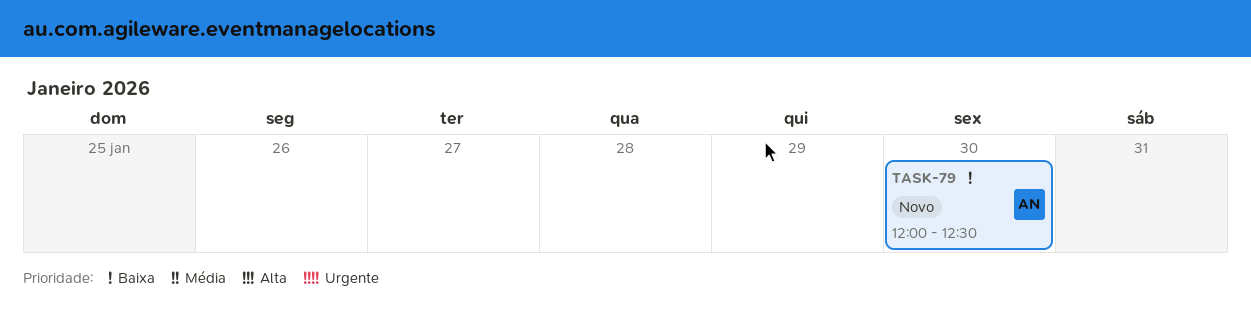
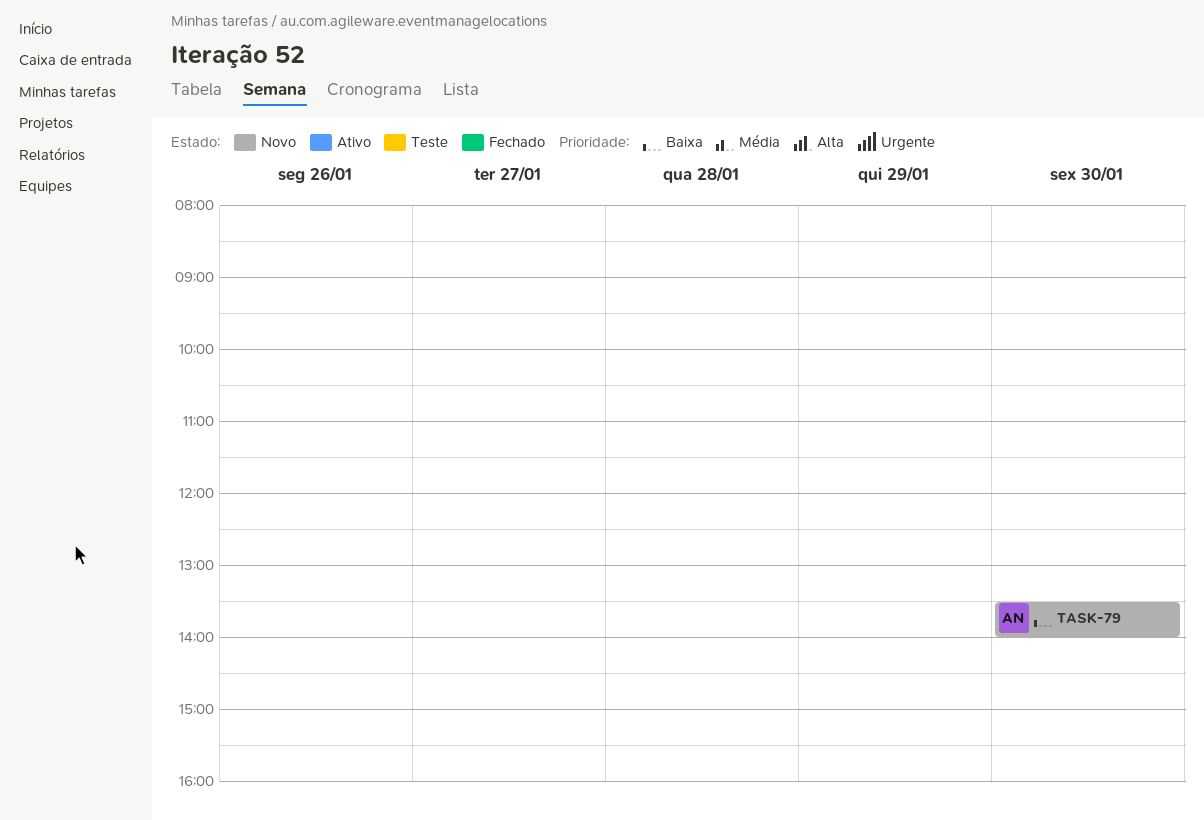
TASK-79, begins: 12:00 -> 13:30
TASK-79, ends: 12:30 -> 14:00

